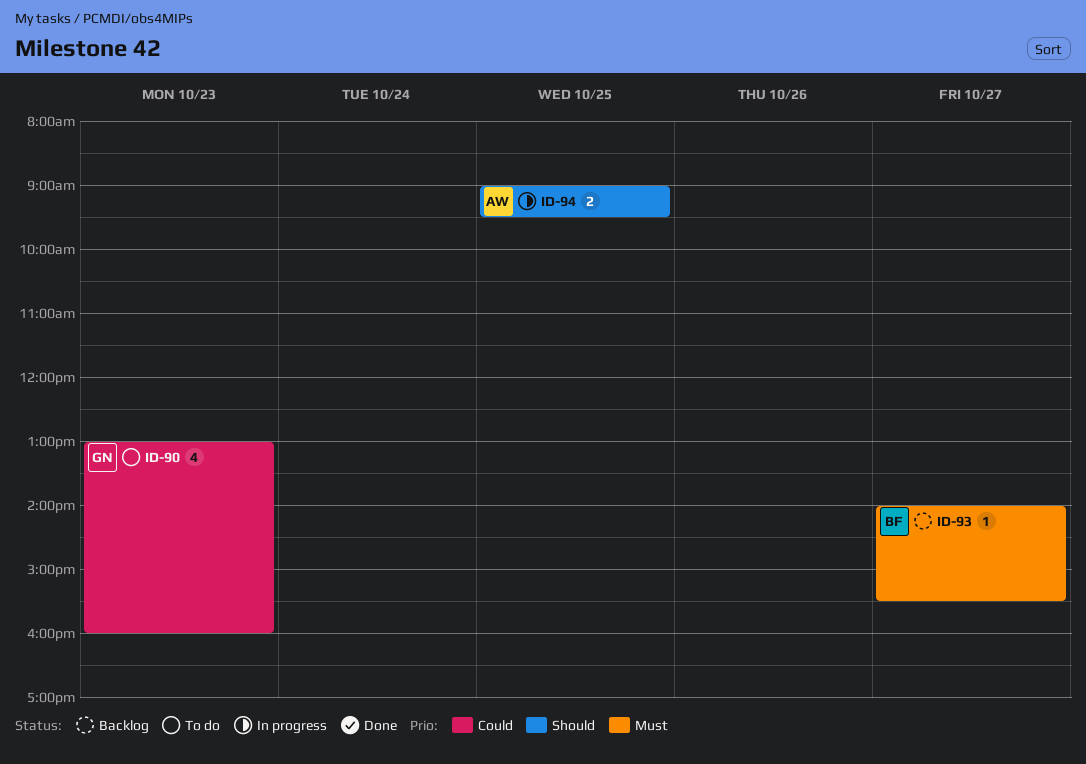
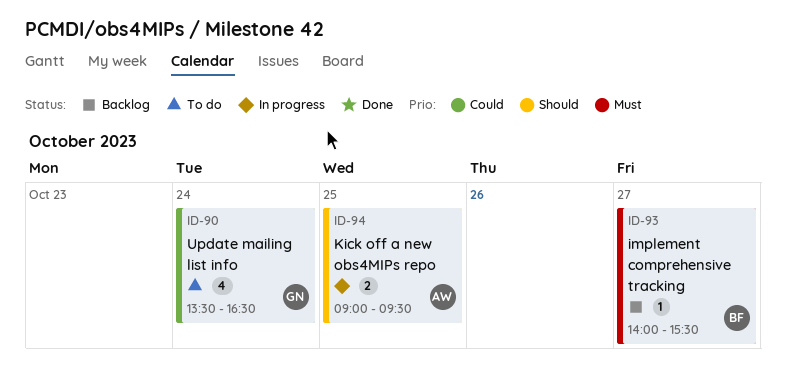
ID-90, day: Oct 23 -> Oct 24
ID-90, begins: 13:00 -> 13:30
ID-90, ends: 16:00 -> 16:30

